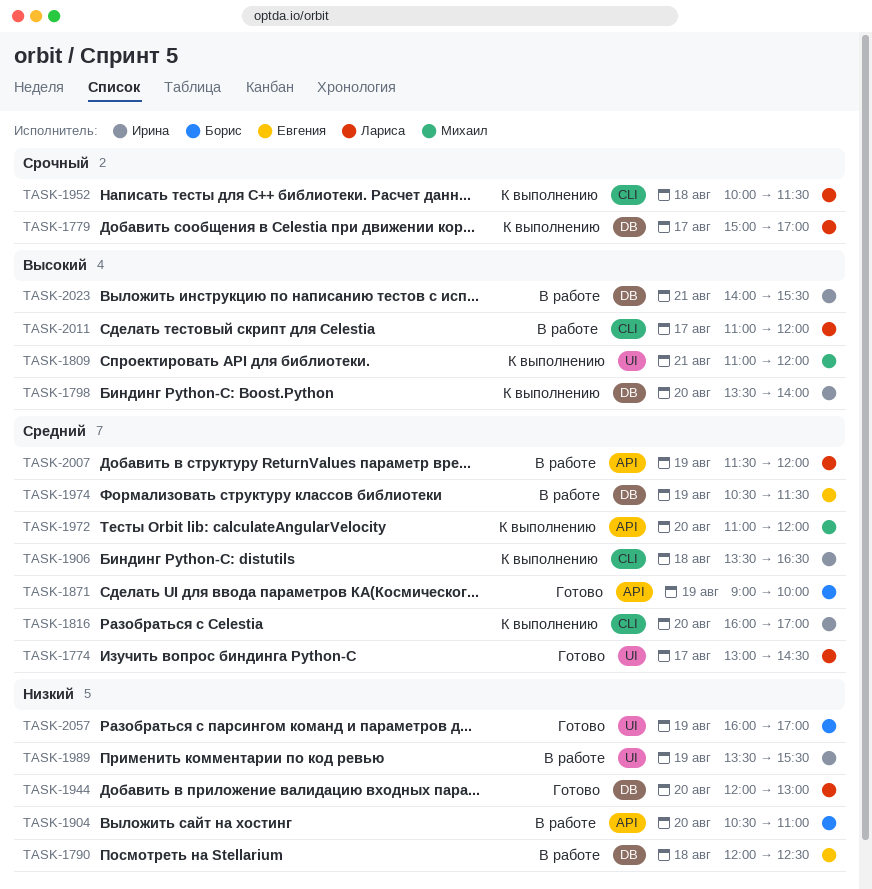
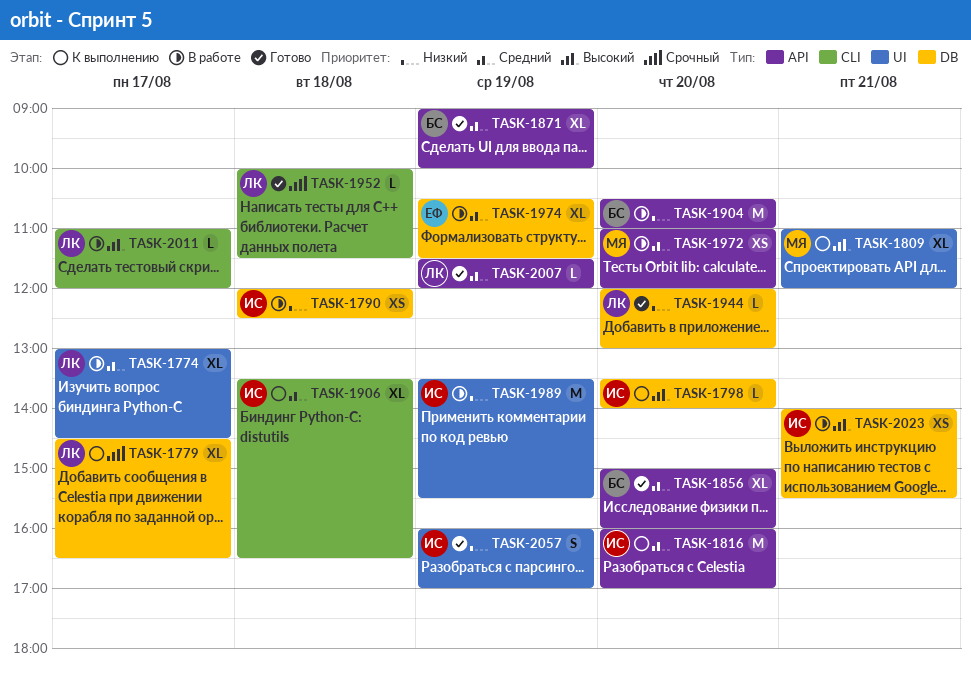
TASK-1774, status: Готово -> В работе
TASK-1779, begins: 15:00 -> 14:30
TASK-1779, ends: 17:00 -> 16:30
TASK-1790, owner: Евгения -> Ирина
TASK-1816, label: CLI -> API
TASK-1856: none -> present
TASK-1952, status: К выполнению -> Готово
TASK-1972, status: К выполнению -> В работе
TASK-2007, status: В работе -> Готово
TASK-2057, owner: Борис -> Ирина

